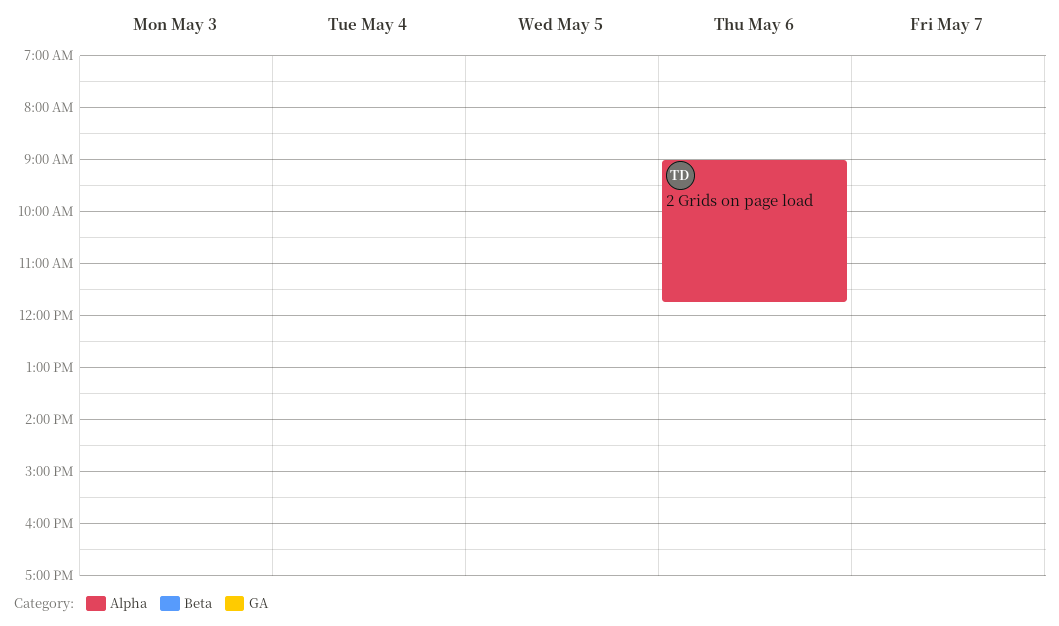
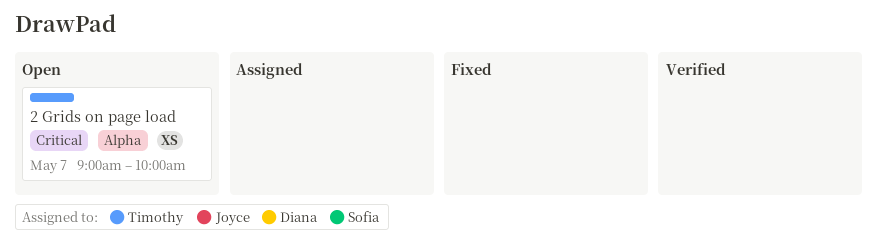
2 Grids on page load, day: May 6 -> May 7
2 Grids on page load, ends: 11:45 -> 10:00

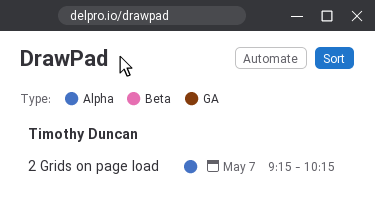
2 Grids on page load, begins: 09:00 -> 09:15
2 Grids on page load, ends: 10:00 -> 10:15

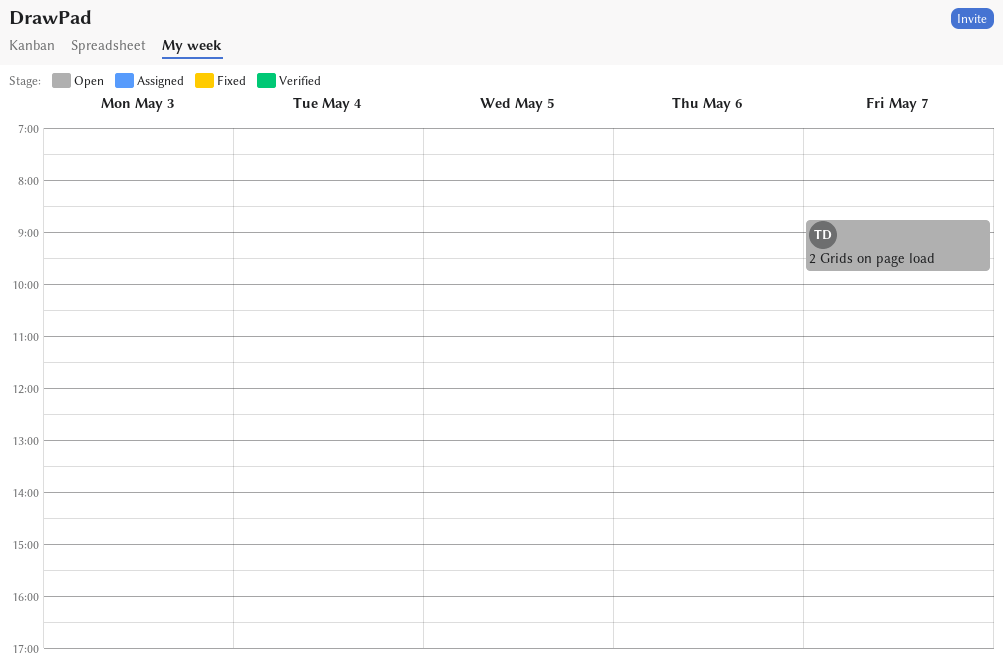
2 Grids on page load, begins: 09:15 -> 08:45
2 Grids on page load, ends: 10:15 -> 09:45

